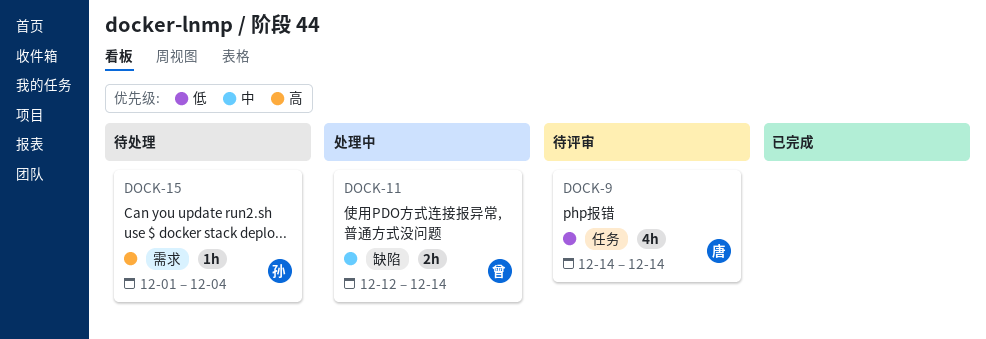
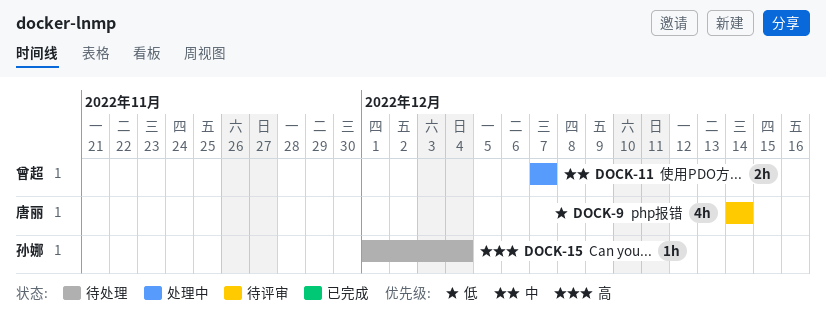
DOCK-11, start: Dec 12 -> Dec 7
DOCK-11, due: Dec 14 -> Dec 7

